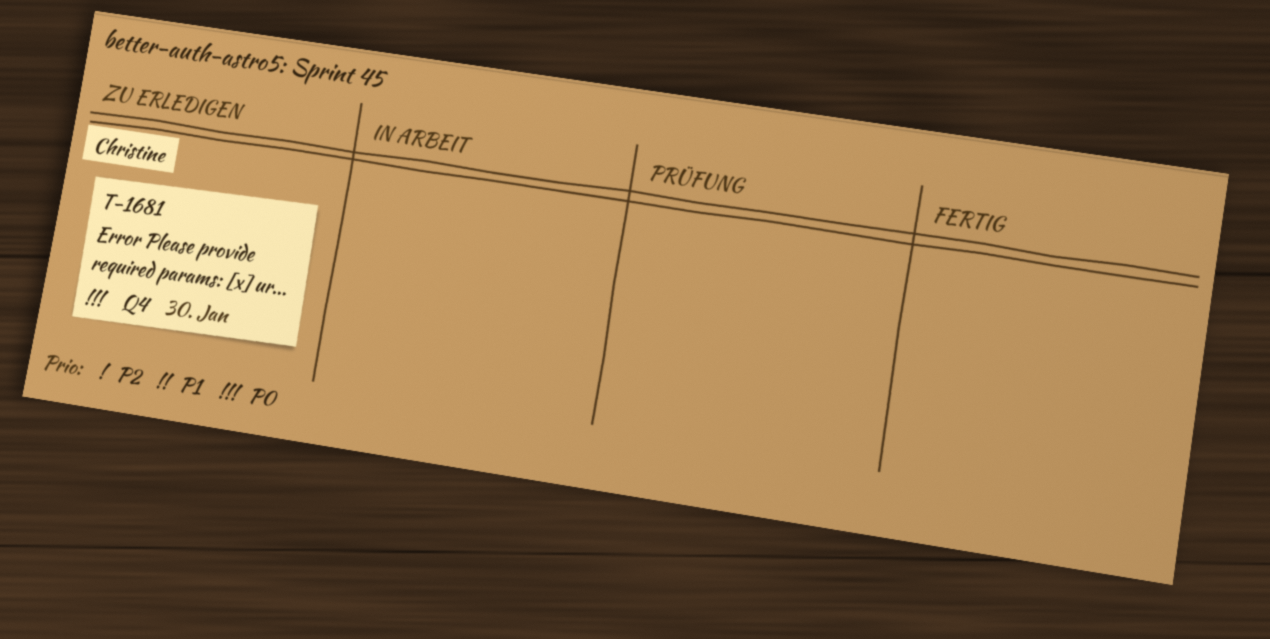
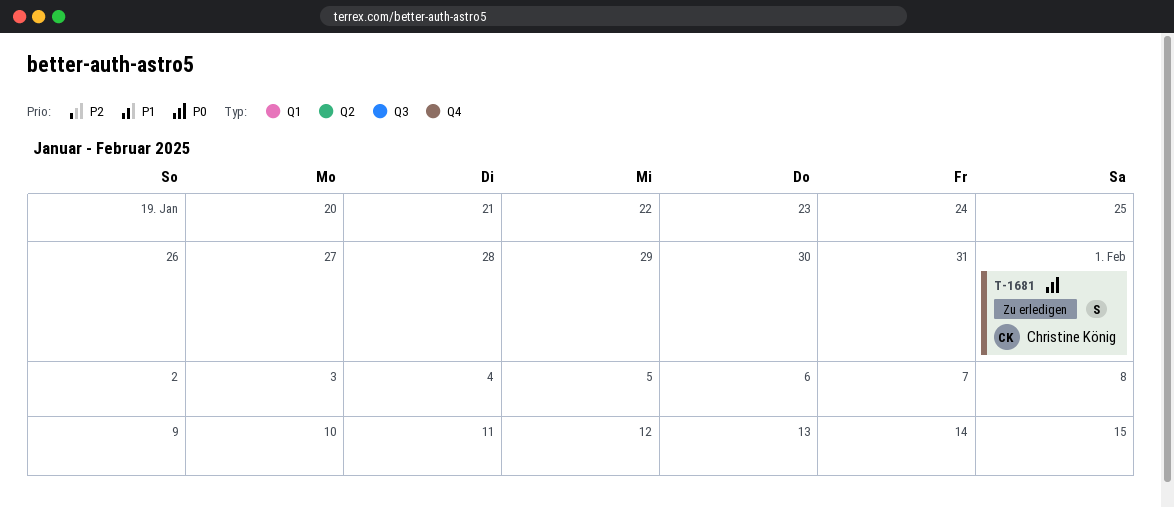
T-1681, due: Jan 30 -> Feb 1

